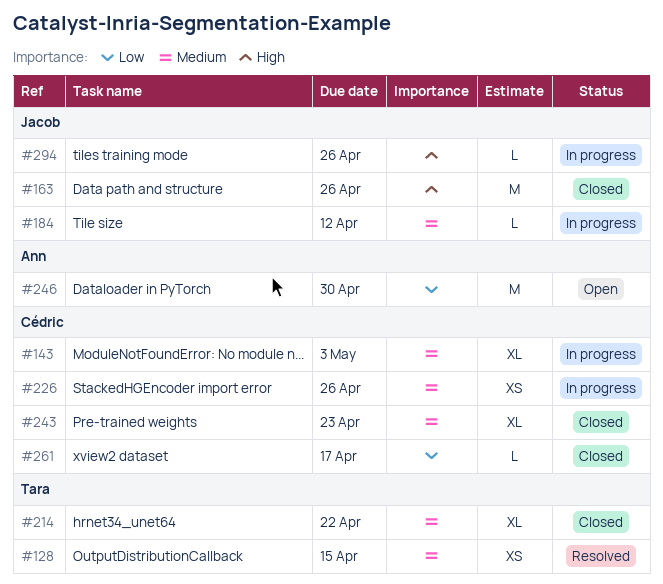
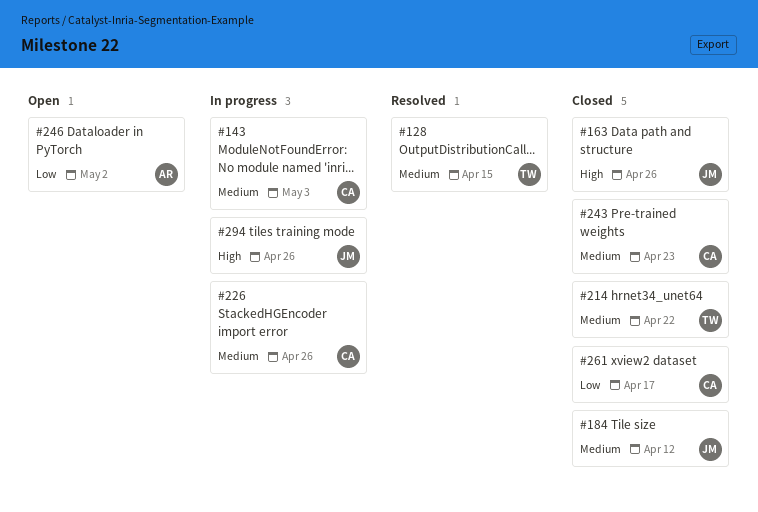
#184, status: In progress -> Closed
#246, due: Apr 30 -> May 2

